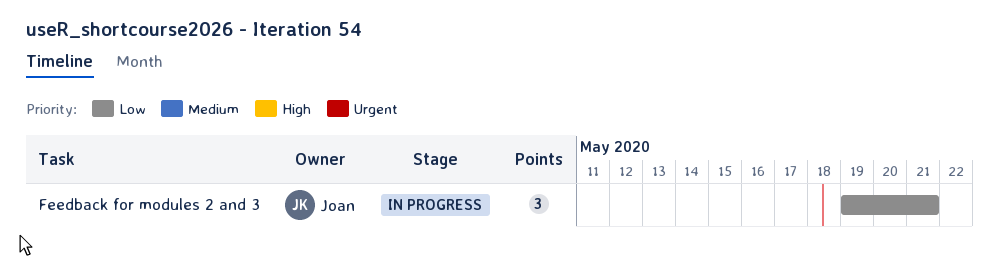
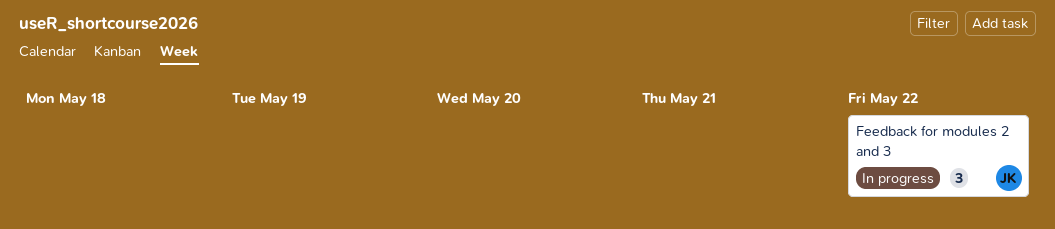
Feedback for modules 2 and 3, due: May 21 -> May 22

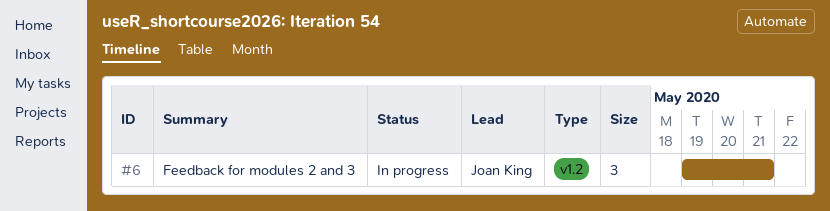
Feedback for modules 2 and 3, due: May 22 -> May 21

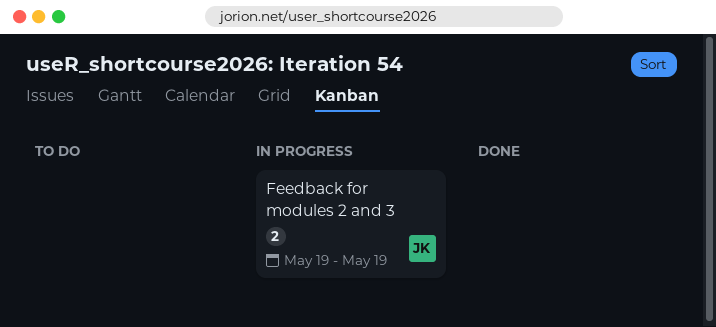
Feedback for modules 2 and 3, estimate: 3 -> 2
Feedback for modules 2 and 3, due: May 21 -> May 19

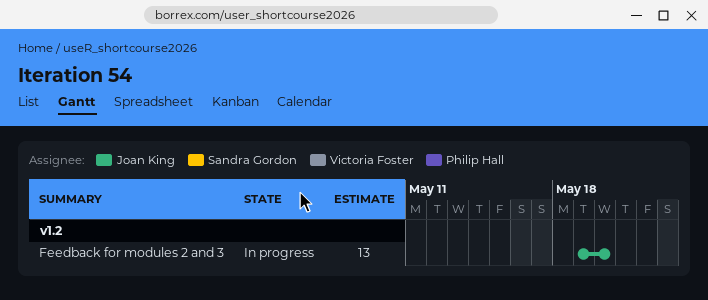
Feedback for modules 2 and 3, estimate: 2 -> 13
Feedback for modules 2 and 3, due: May 19 -> May 20

